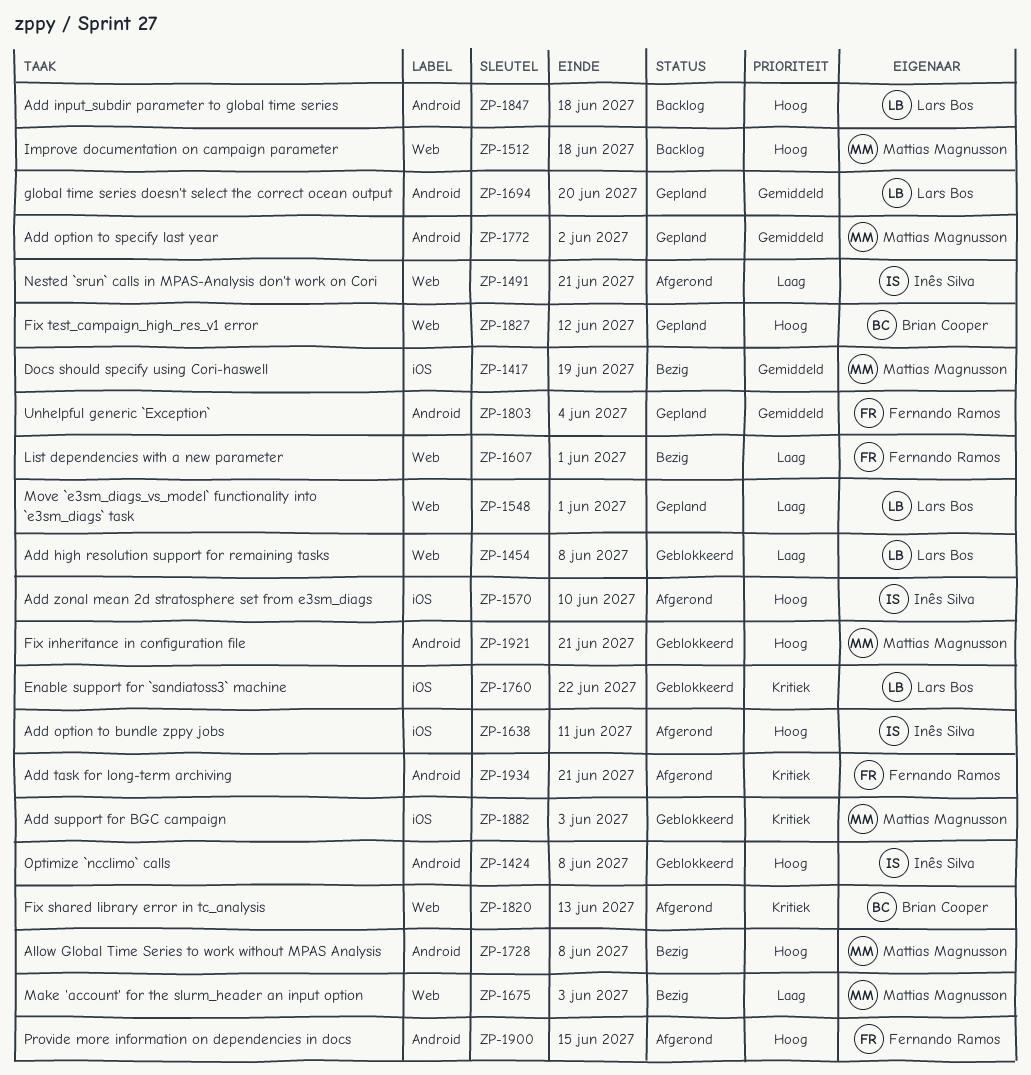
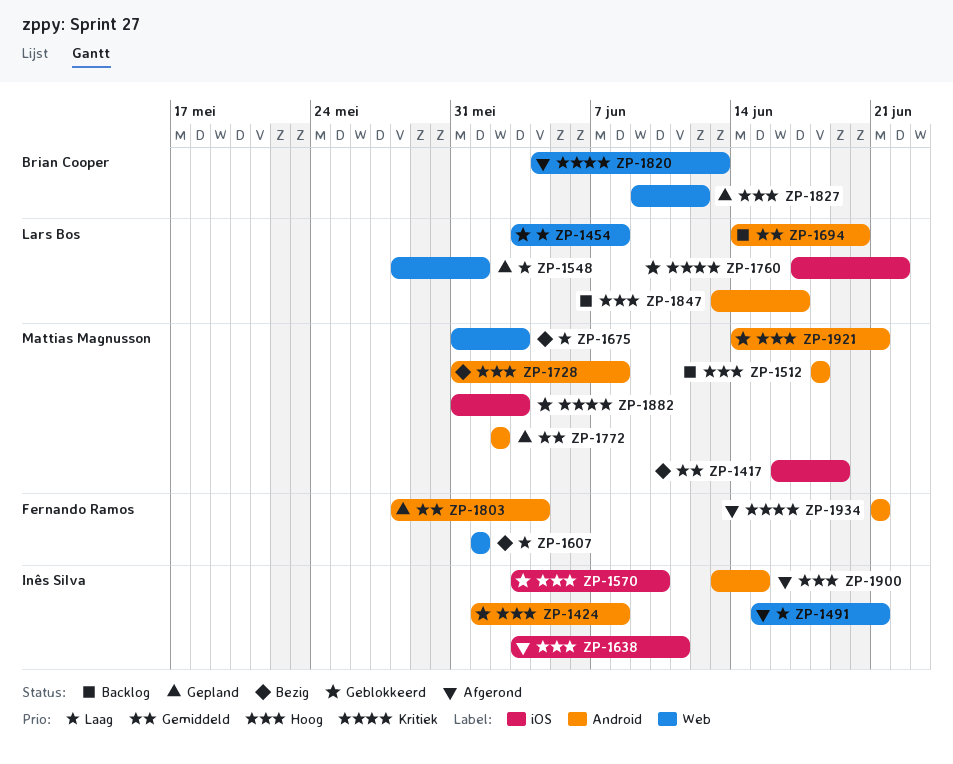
ZP-1512, label: Web -> Android
ZP-1570, status: Afgerond -> Geblokkeerd
ZP-1694, status: Gepland -> Backlog
ZP-1847, due: Jun 18 -> Jun 17
ZP-1900, owner: Fernando Ramos -> Inês Silva

